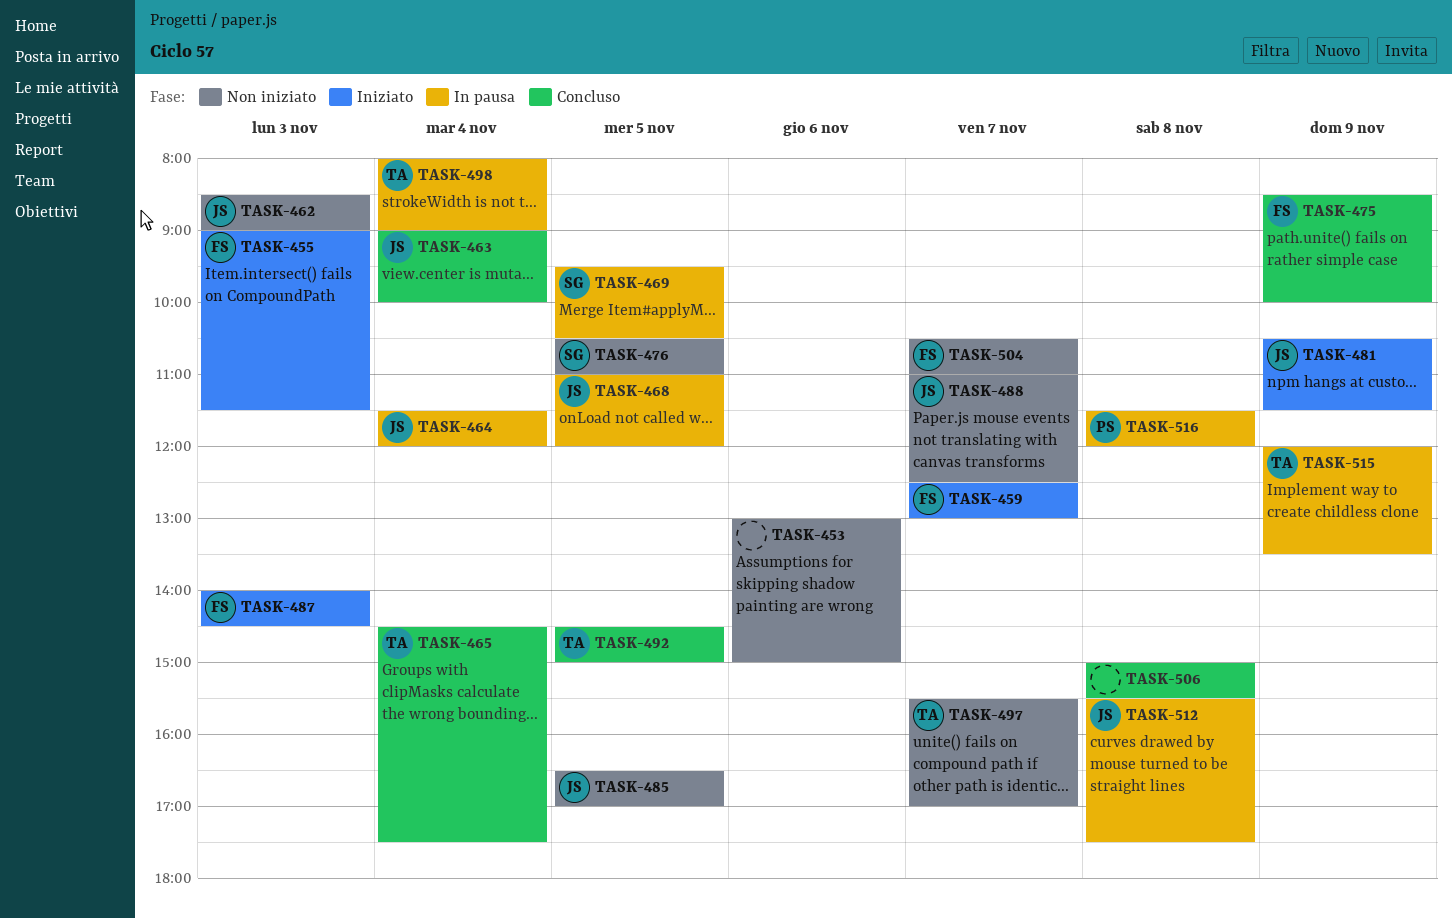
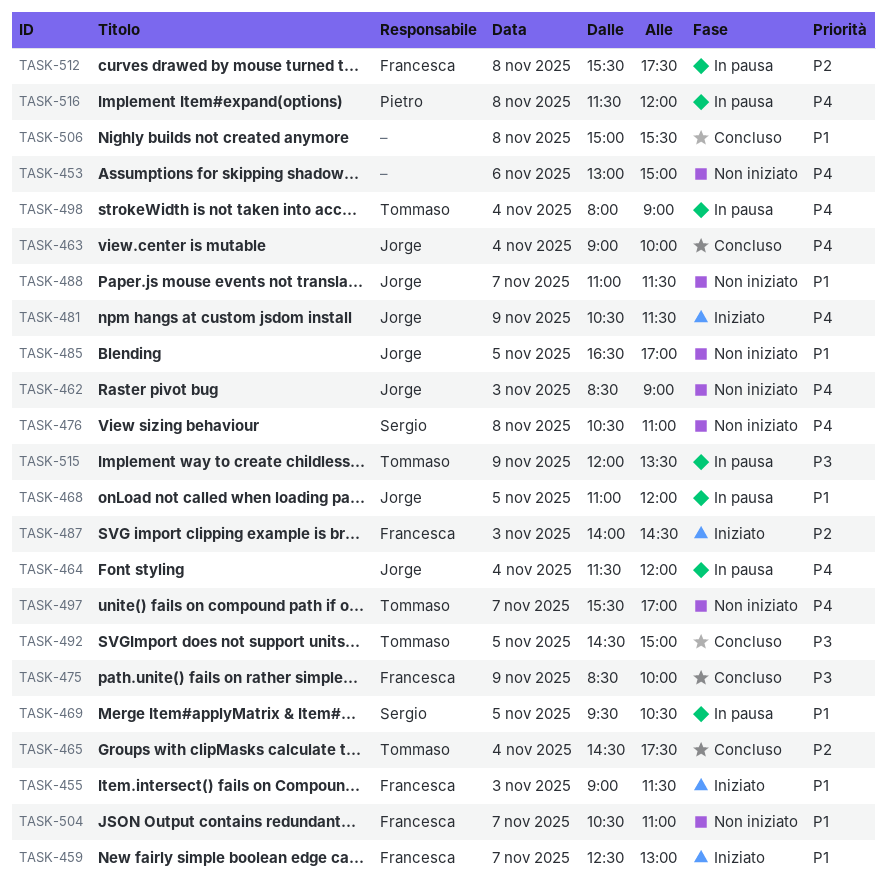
TASK-476, day: Nov 5 -> Nov 8
TASK-488, ends: 12:30 -> 11:30
TASK-512, owner: Jorge -> Francesca

